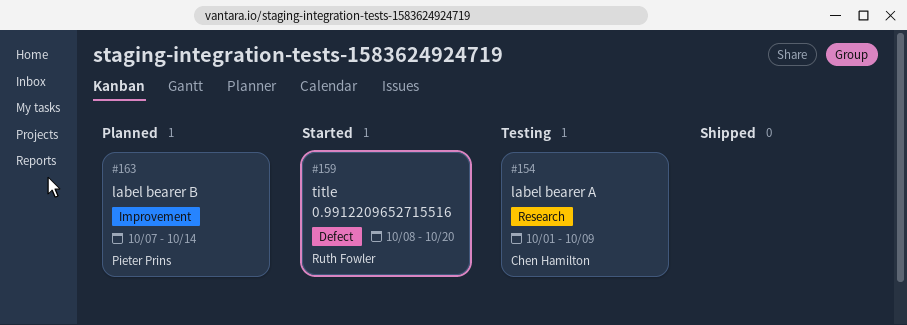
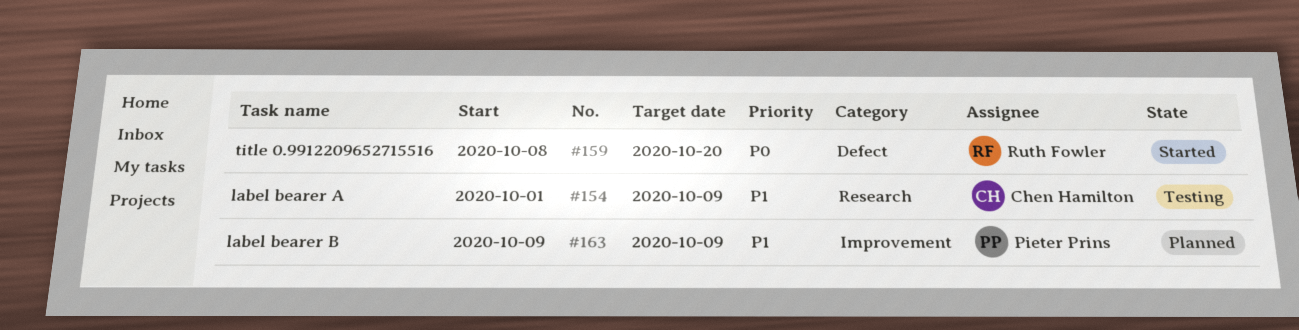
#163, start: Oct 7 -> Oct 9
#163, due: Oct 14 -> Oct 9

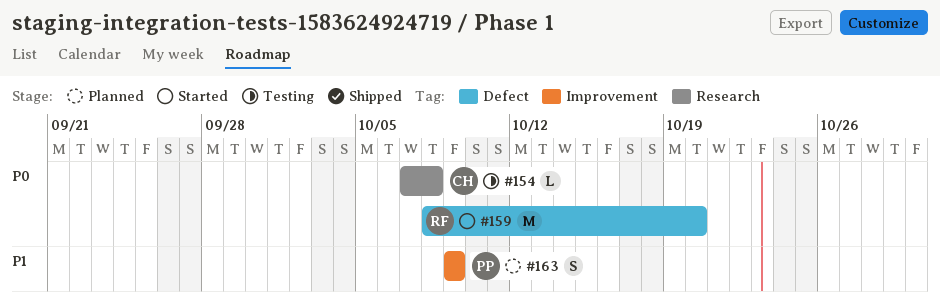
#154, priority: P1 -> P0
#154, start: Oct 1 -> Oct 7
#154, due: Oct 9 -> Oct 8

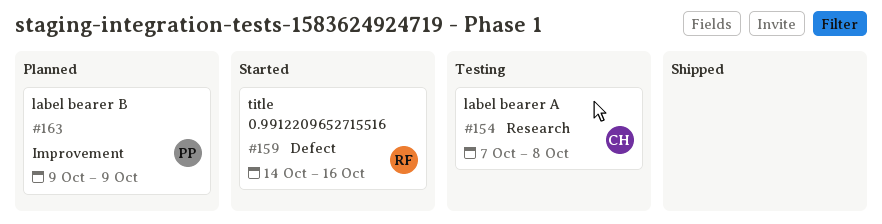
#159, start: Oct 8 -> Oct 14
#159, due: Oct 20 -> Oct 16

